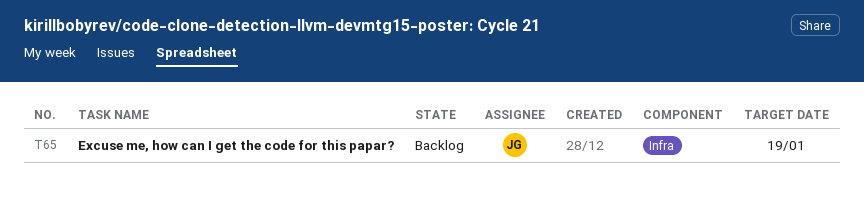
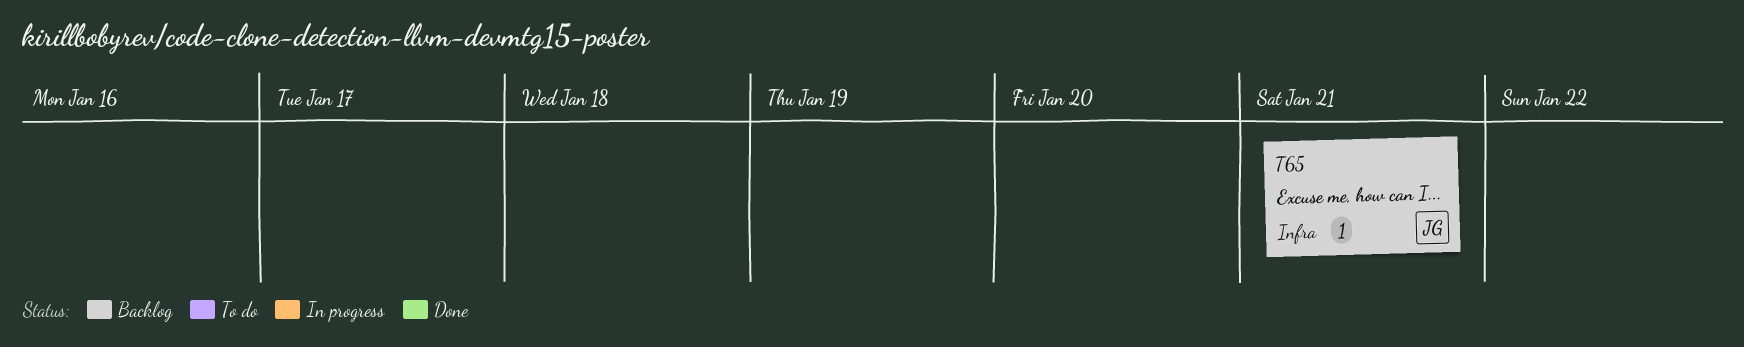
T65, due: Jan 19 -> Jan 21

